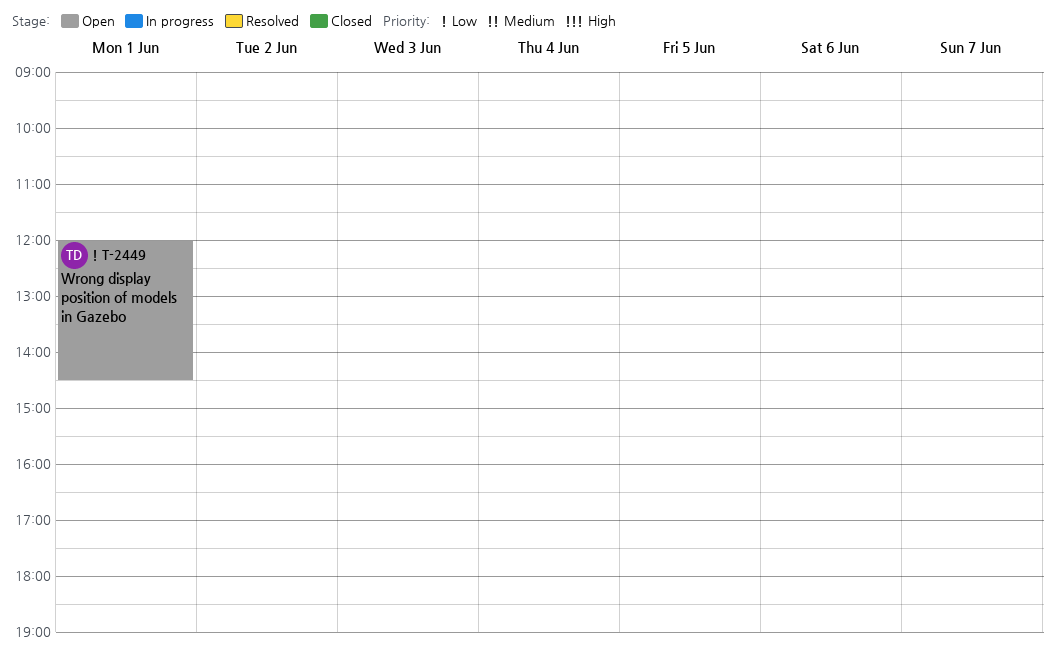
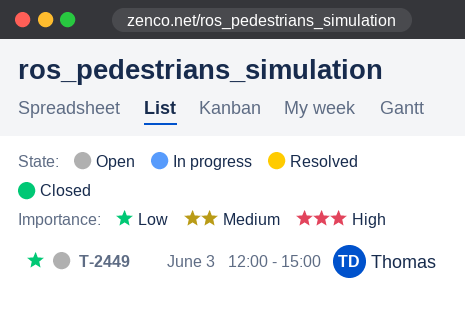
T-2449, day: Jun 1 -> Jun 3
T-2449, ends: 14:30 -> 15:00

